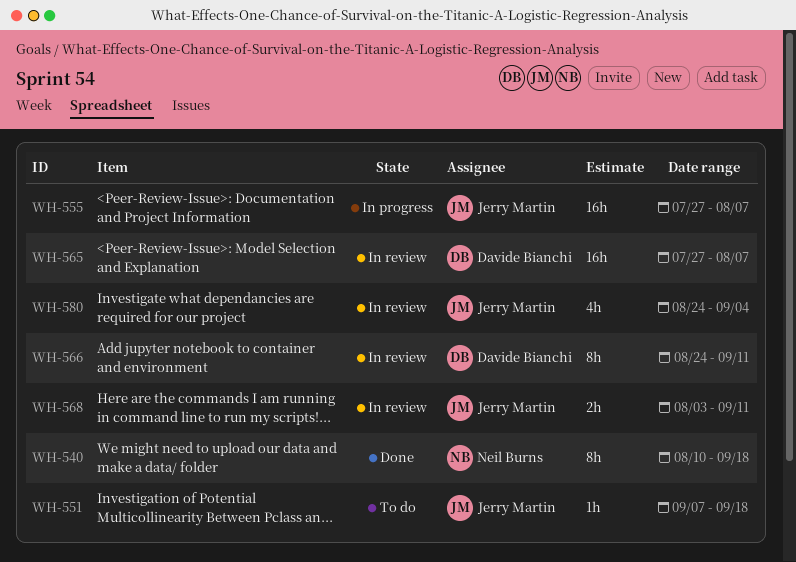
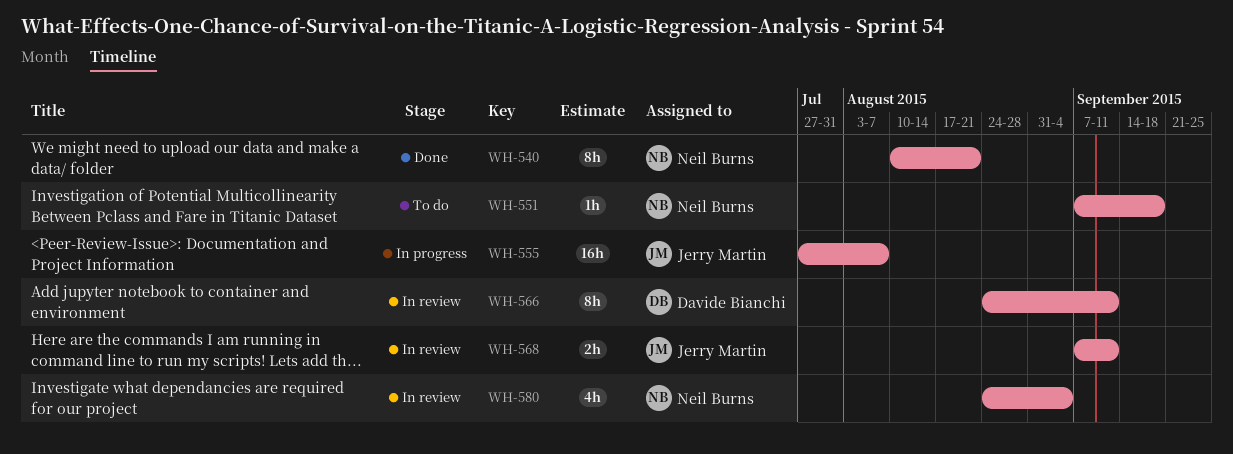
WH-540, due: Sep 18 -> Aug 21
WH-551, owner: Jerry Martin -> Neil Burns
WH-565: present -> none
WH-568, start: Aug 3 -> Sep 7
WH-580, owner: Jerry Martin -> Neil Burns

